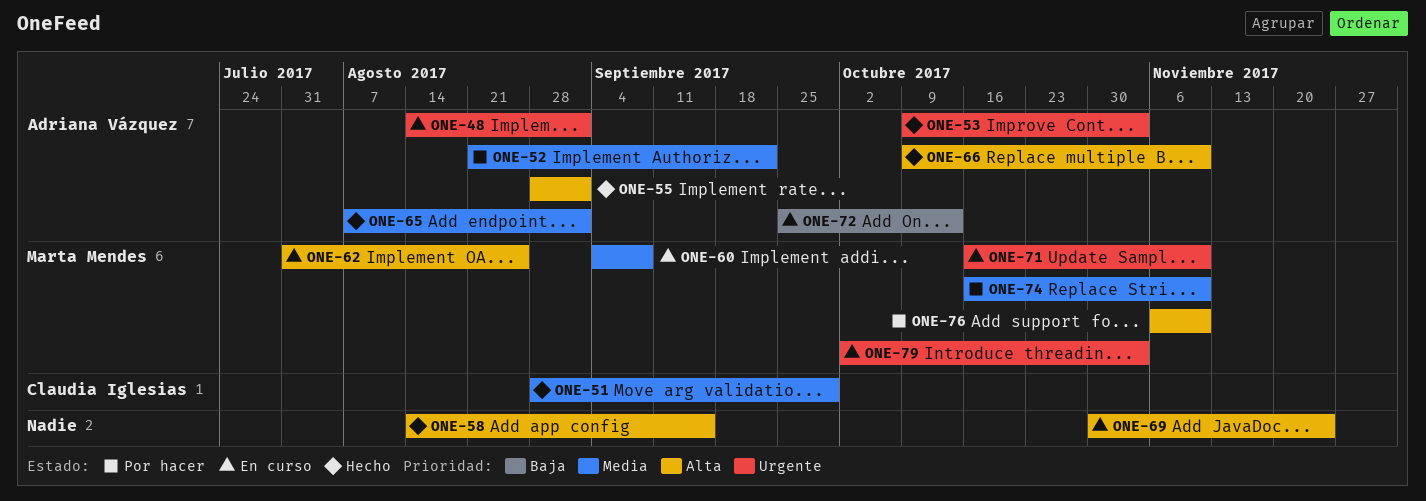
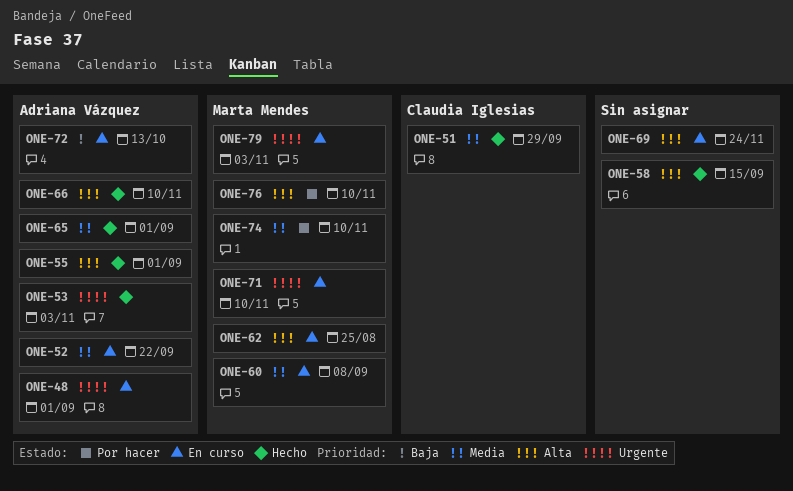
ONE-52, status: Por hacer -> En curso

